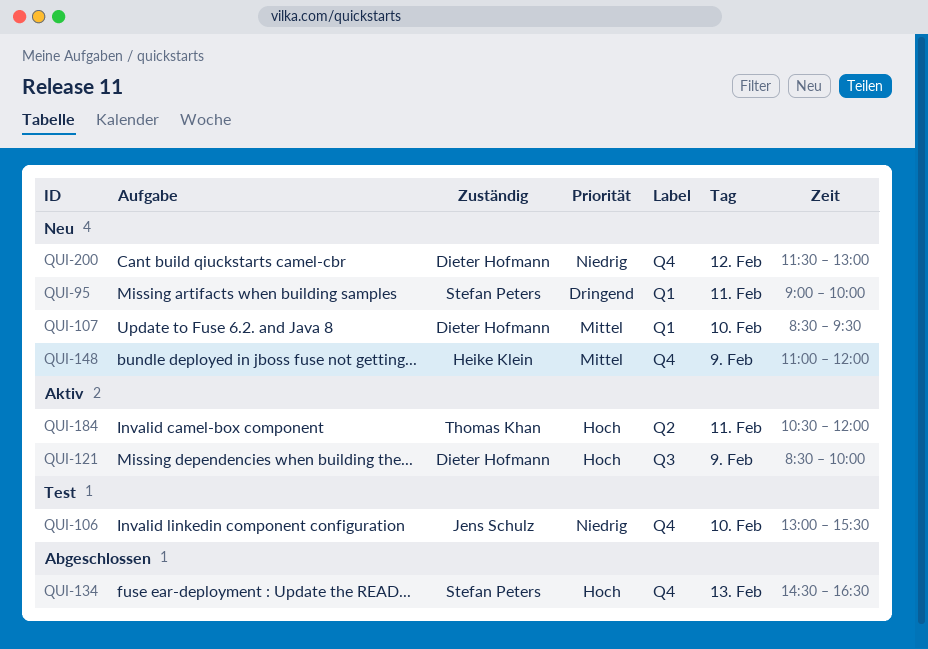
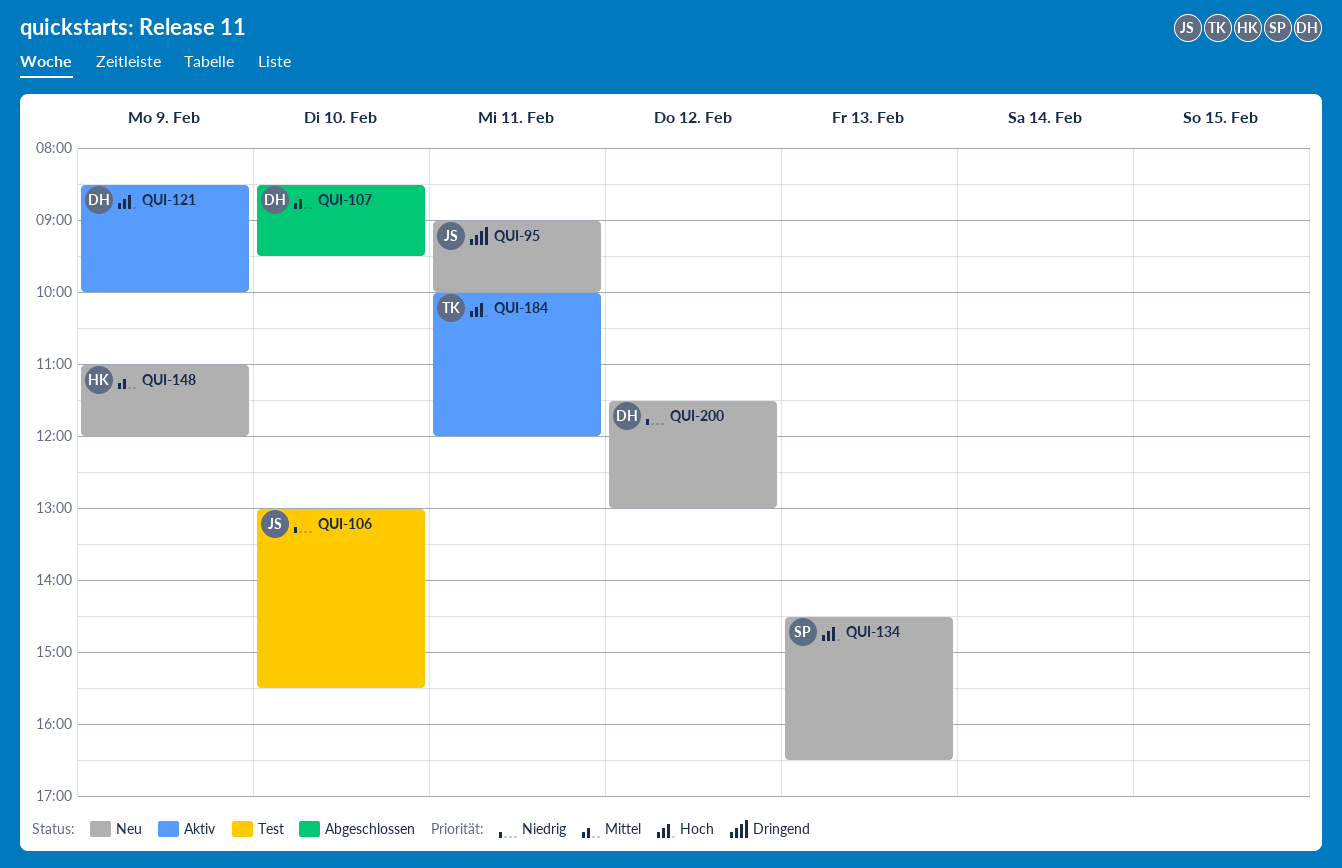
QUI-95, owner: Stefan Peters -> Jens Schulz
QUI-107, status: Neu -> Abgeschlossen
QUI-134, status: Abgeschlossen -> Neu
QUI-184, begins: 10:30 -> 10:00

